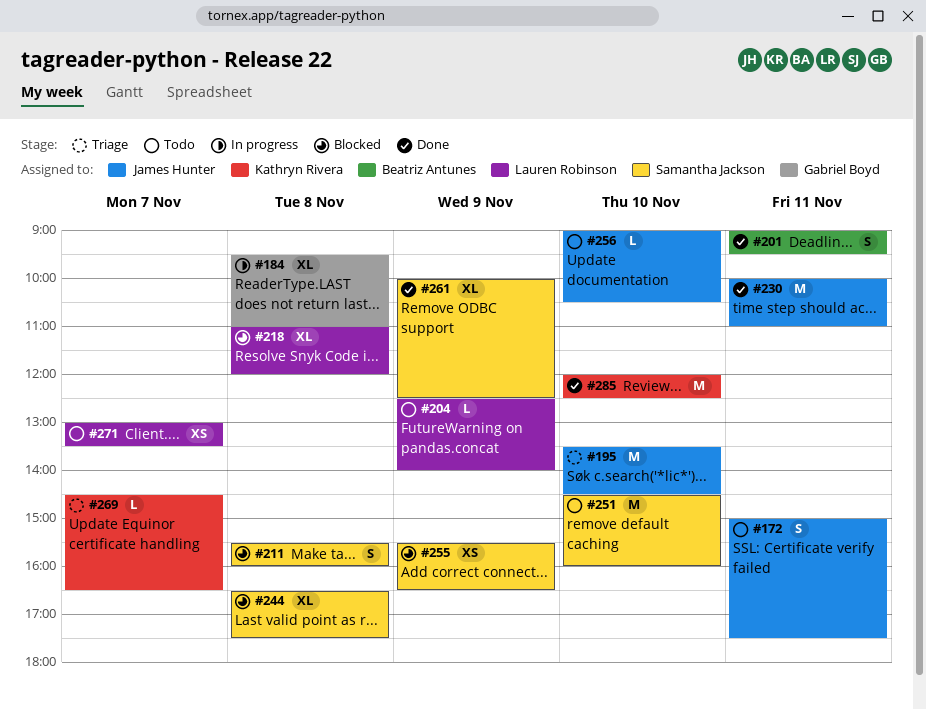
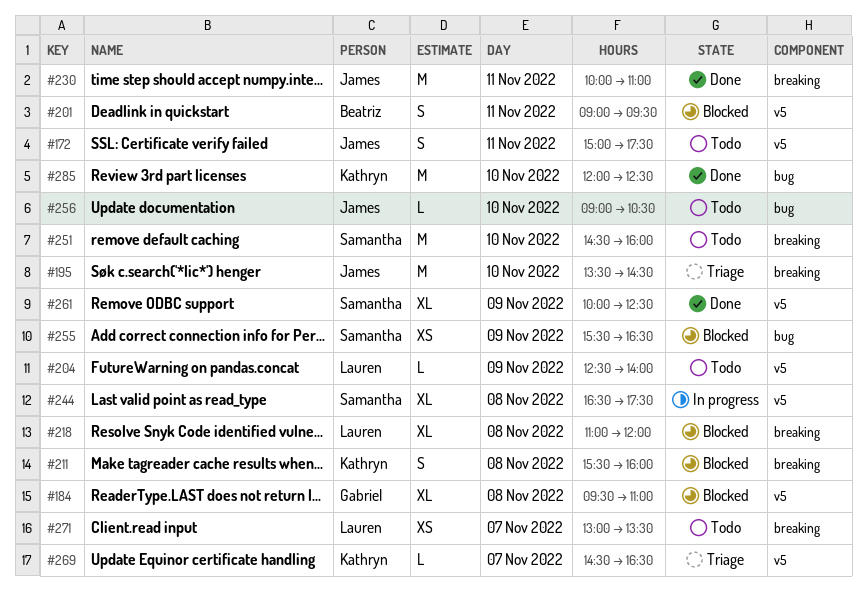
#184, status: In progress -> Blocked
#201, status: Done -> Blocked
#211, owner: Samantha Jackson -> Kathryn Rivera
#244, status: Blocked -> In progress

